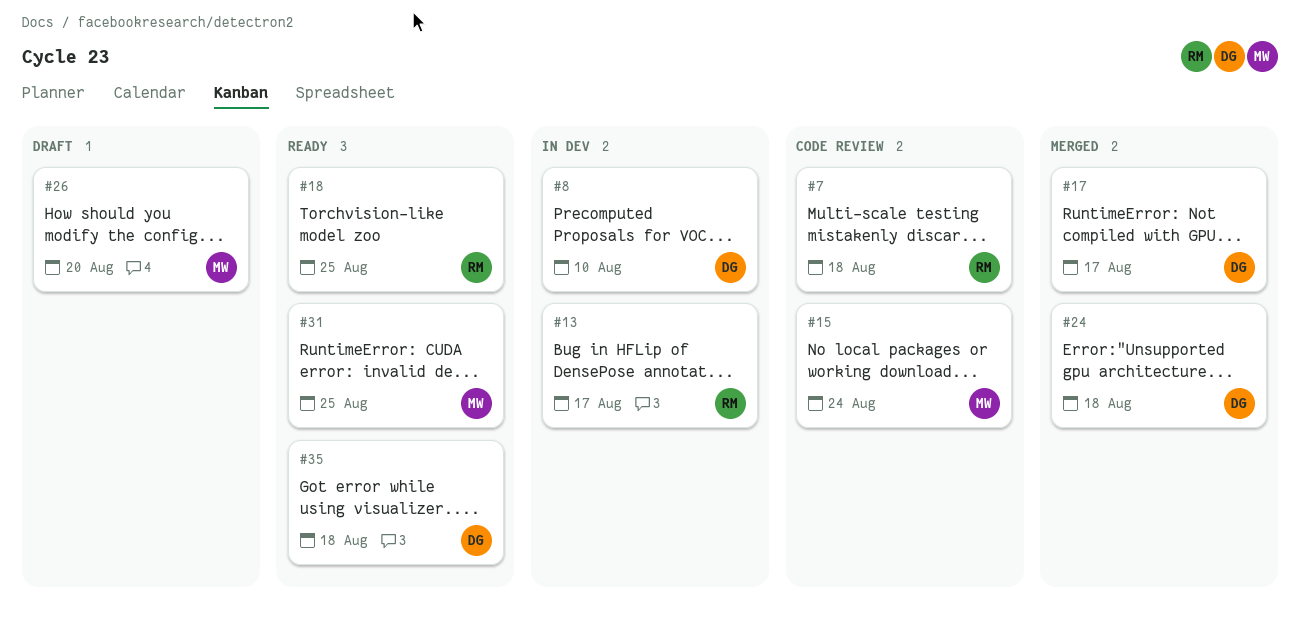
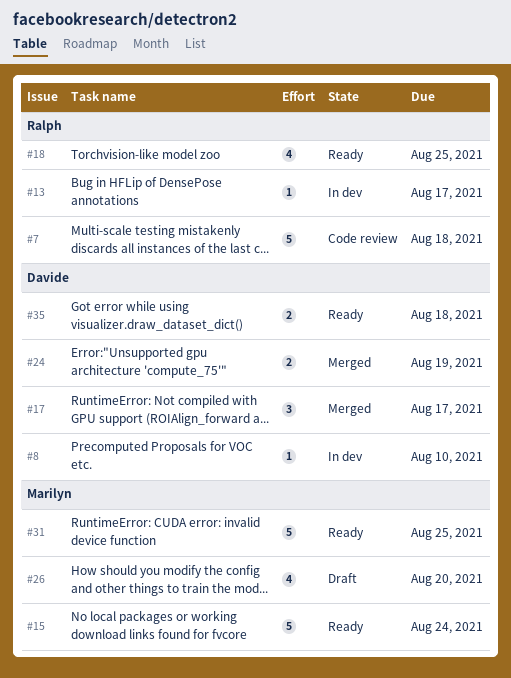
#15, status: Code review -> Ready
#24, due: Aug 18 -> Aug 19

